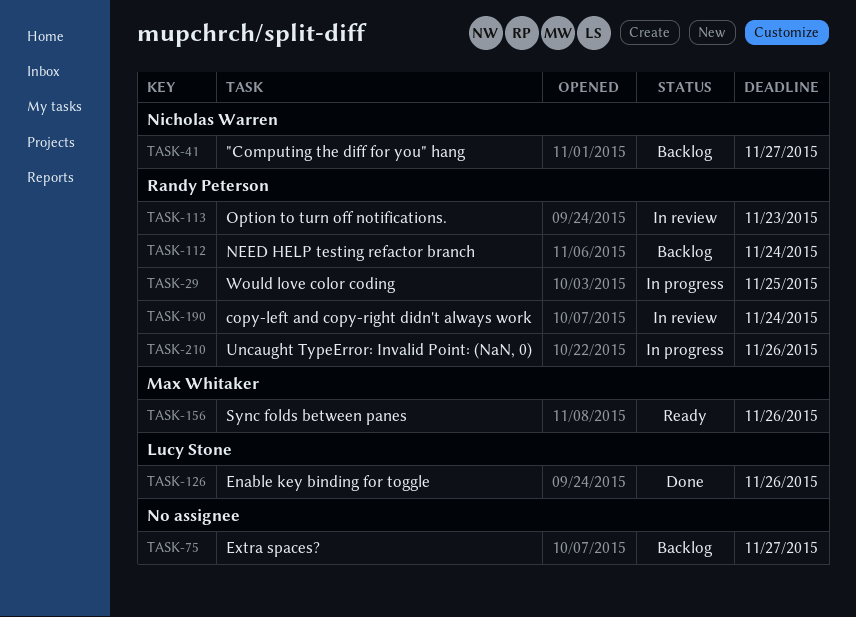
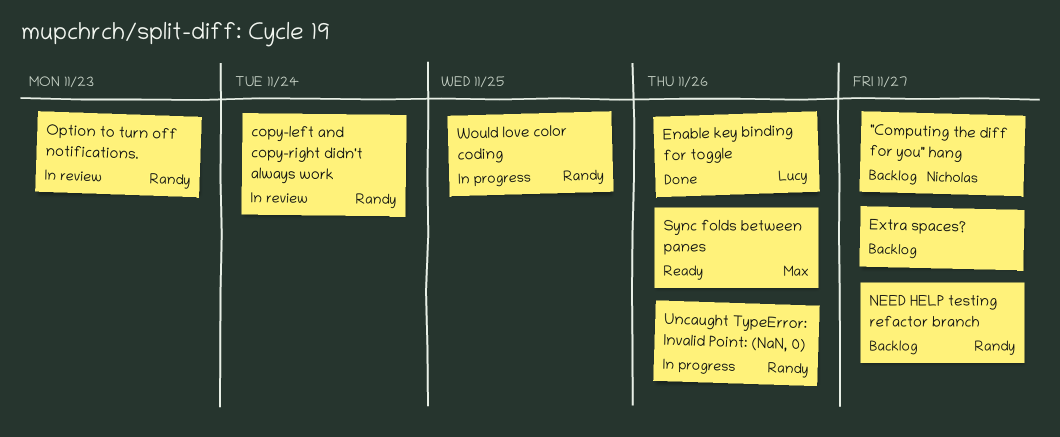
NEED HELP testing refactor branch, due: Nov 24 -> Nov 27

